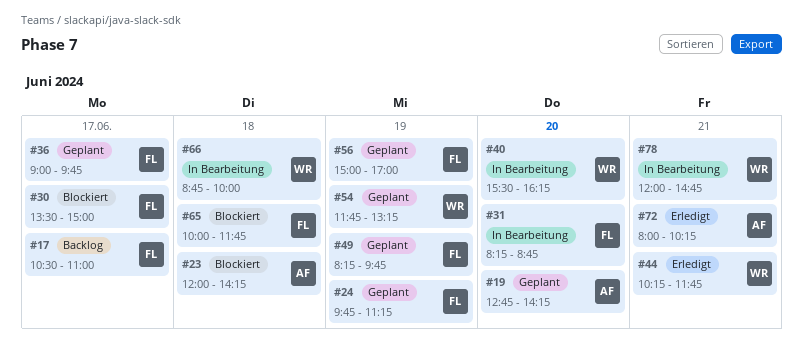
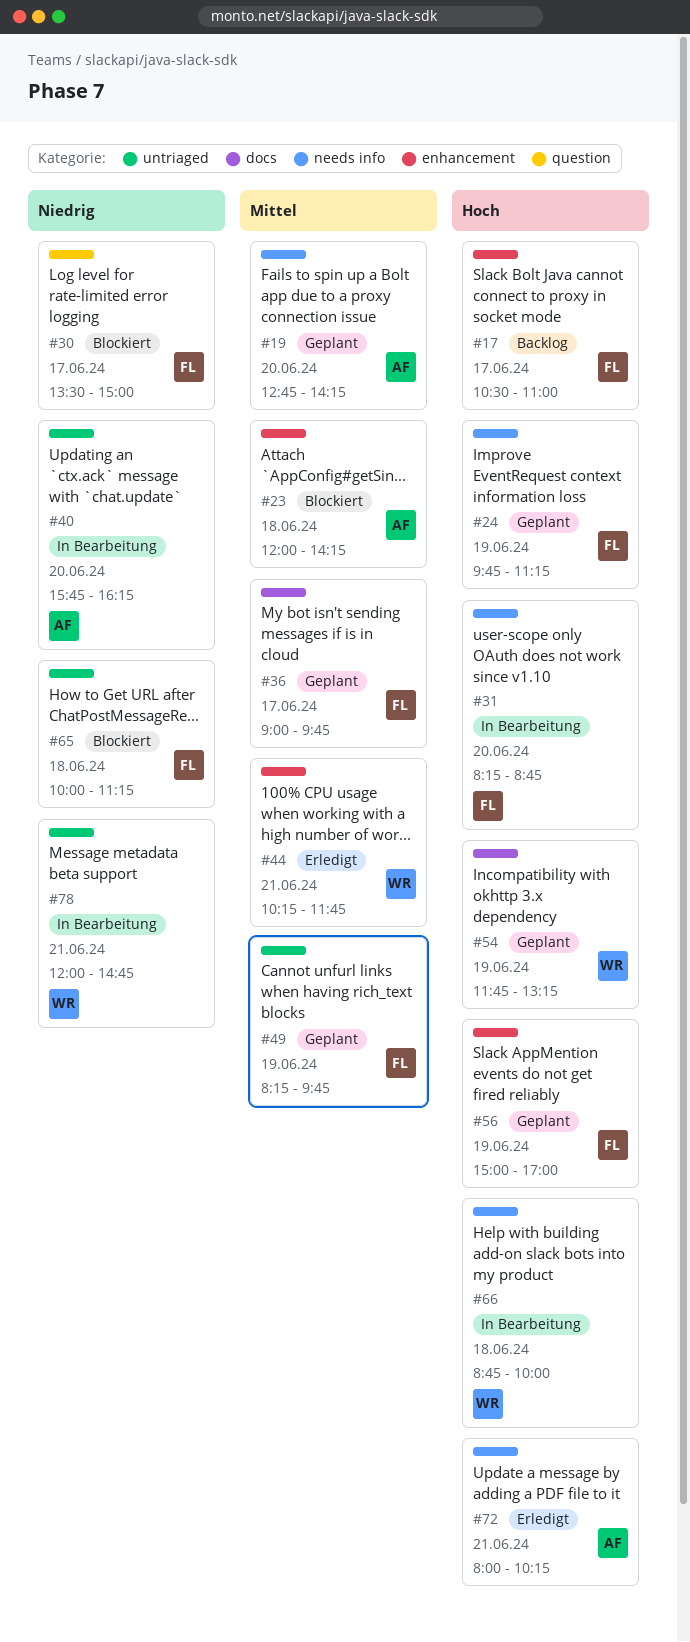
#40, owner: WR -> AF
#40, begins: 15:30 -> 15:45
#65, ends: 11:45 -> 11:15

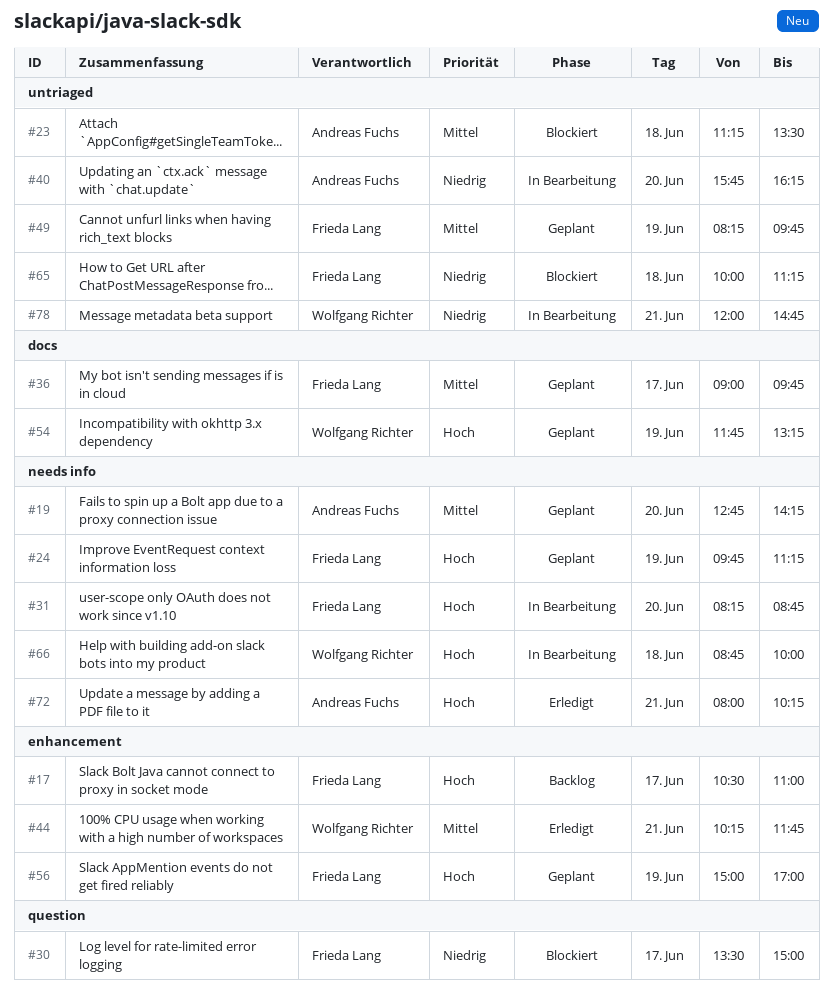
#23, label: enhancement -> untriaged
#23, begins: 12:00 -> 11:15
#23, ends: 14:15 -> 13:30

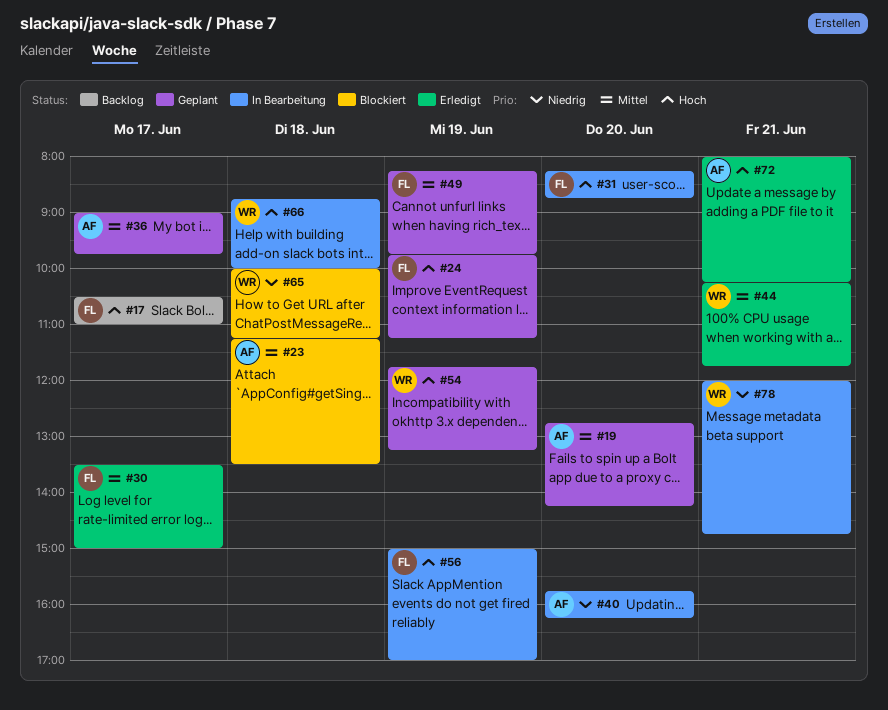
#30, status: Blockiert -> Erledigt
#30, priority: Niedrig -> Mittel
#36, owner: Frieda Lang -> Andreas Fuchs
#56, status: Geplant -> In Bearbeitung
#65, owner: Frieda Lang -> Wolfgang Richter

